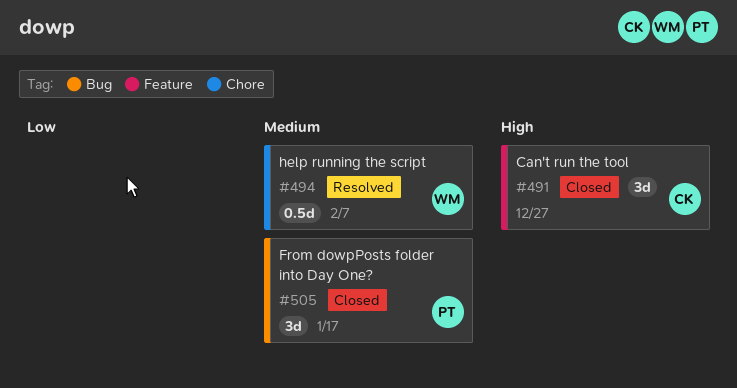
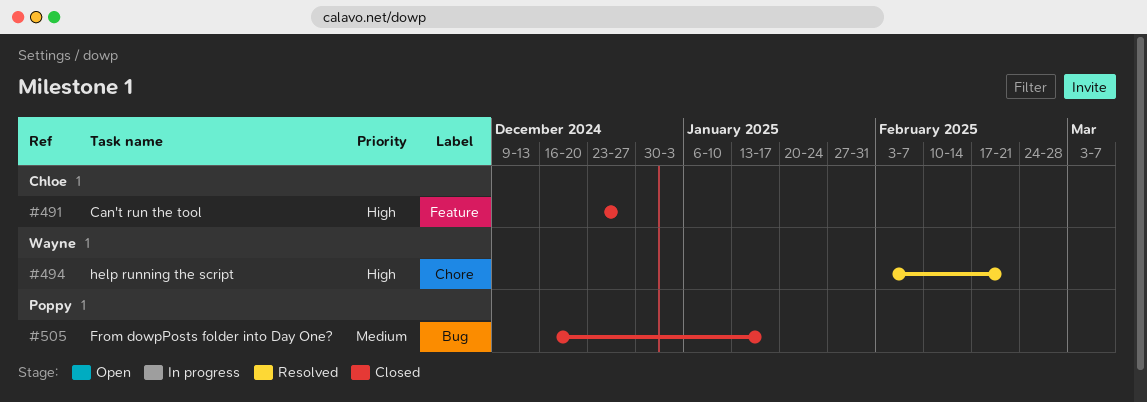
#494, priority: Medium -> High
#494, due: Feb 7 -> Feb 21

